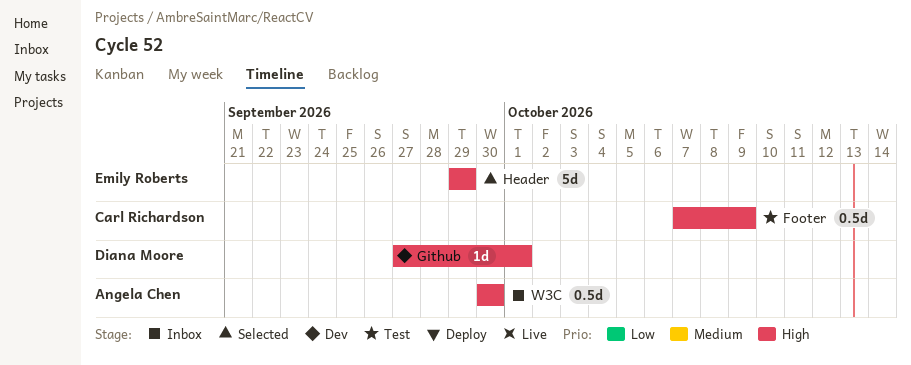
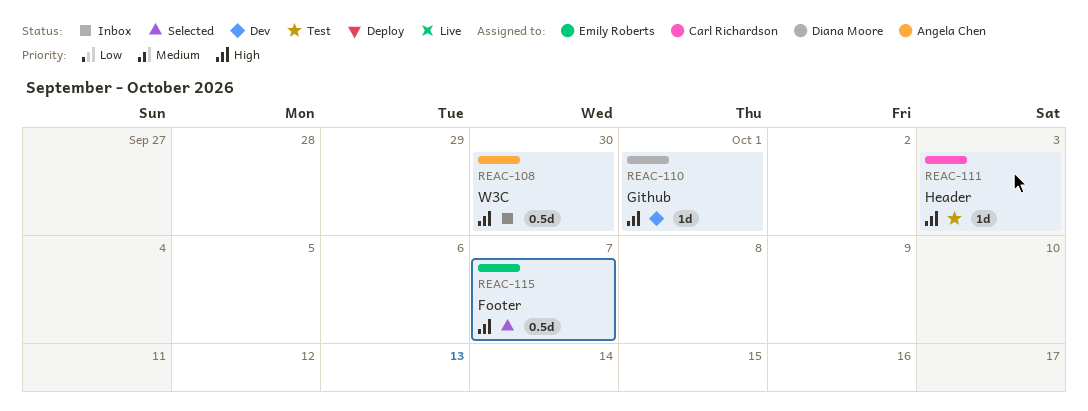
Footer, status: Test -> Selected
Footer, owner: Carl Richardson -> Emily Roberts
Footer, due: Oct 9 -> Oct 7
Header, status: Selected -> Test
Header, owner: Emily Roberts -> Carl Richardson
Header, estimate: 5d -> 1d
Header, due: Sep 29 -> Oct 3

